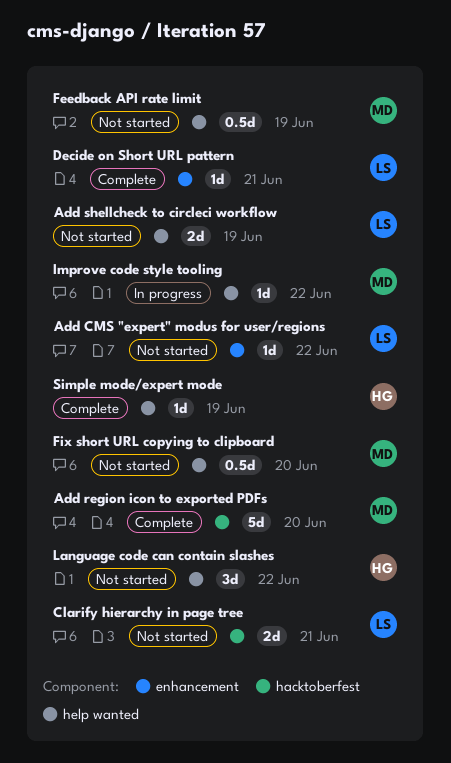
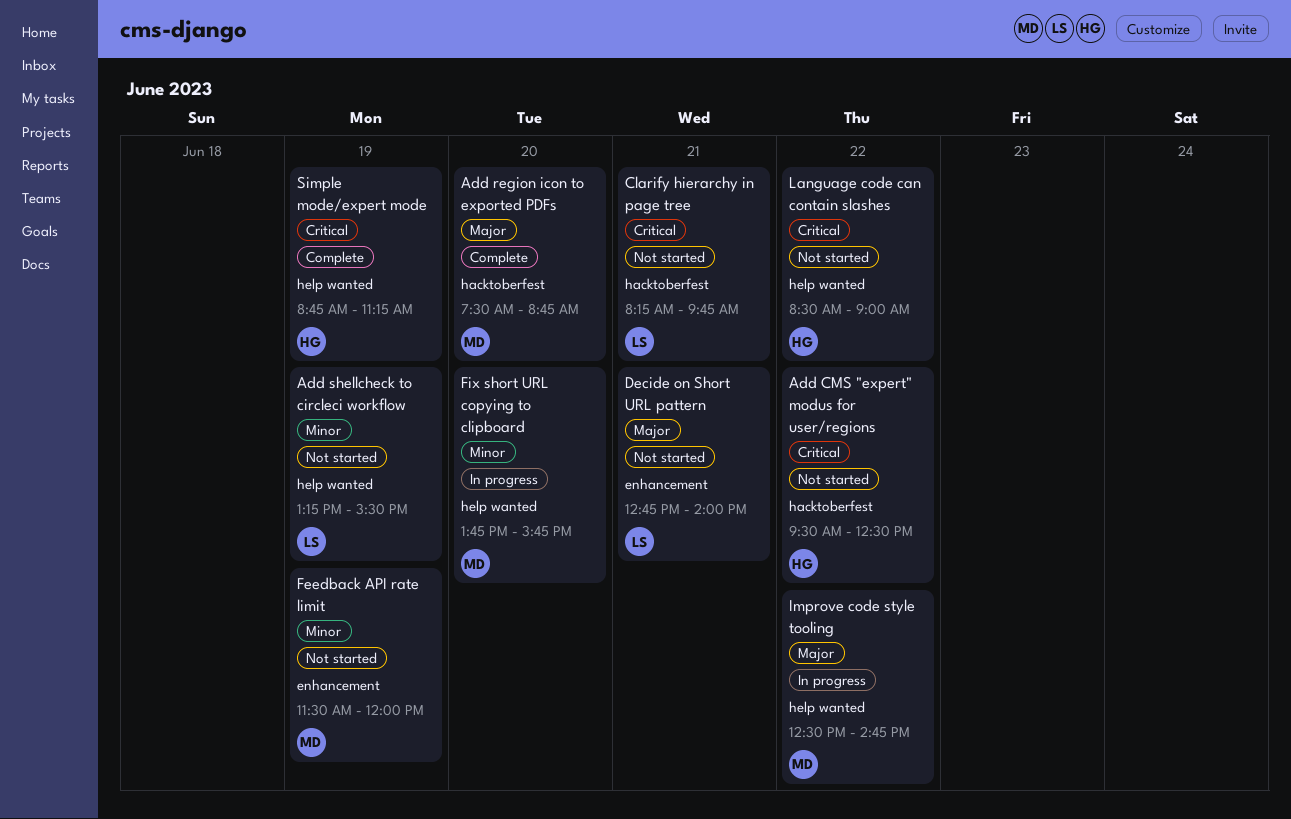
Add CMS "expert" modus for user/regions, owner: LS -> HG
Add CMS "expert" modus for user/regions, label: enhancement -> hacktoberfest
Decide on Short URL pattern, status: Complete -> Not started
Feedback API rate limit, label: help wanted -> enhancement
Fix short URL copying to clipboard, status: Not started -> In progress

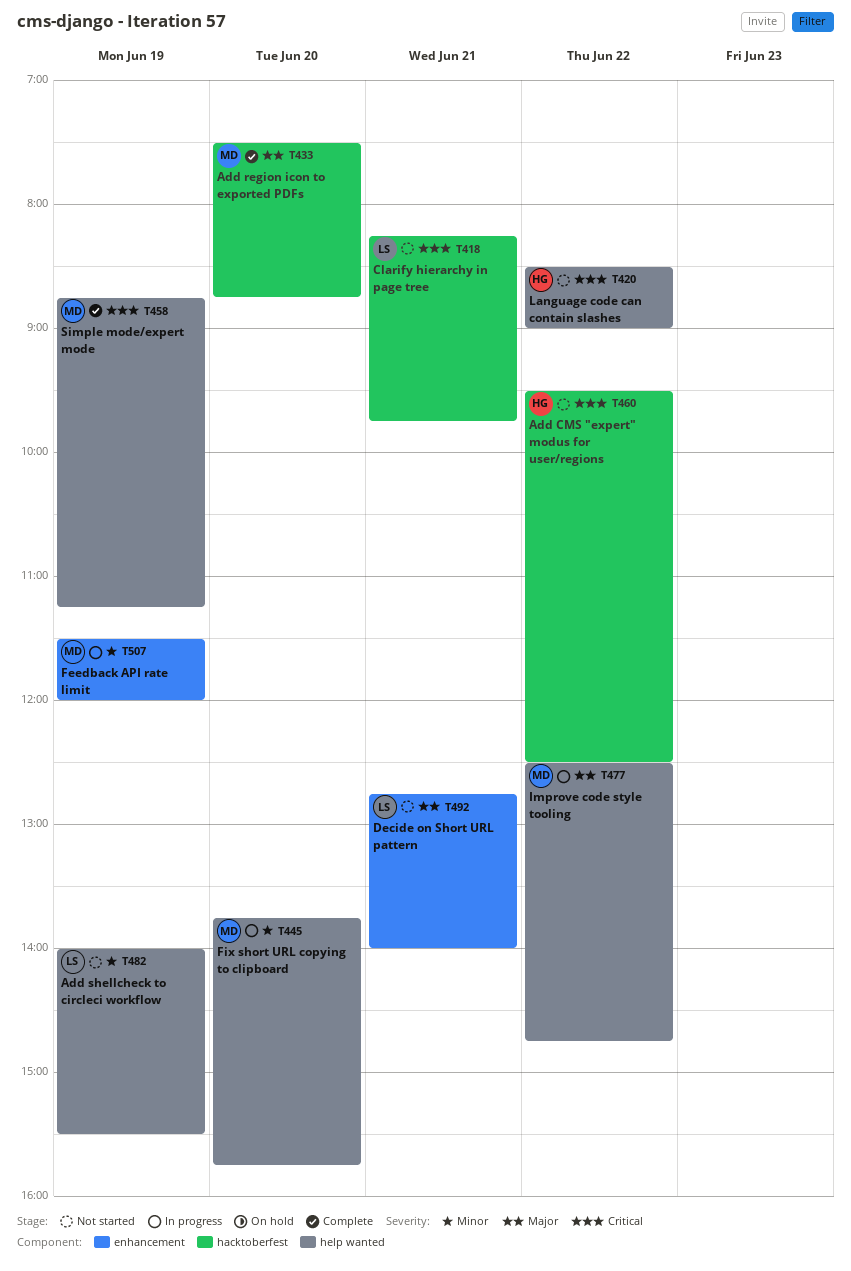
Add shellcheck to circleci workflow, begins: 13:15 -> 14:00
Feedback API rate limit, status: Not started -> In progress
Simple mode/expert mode, owner: HG -> MD

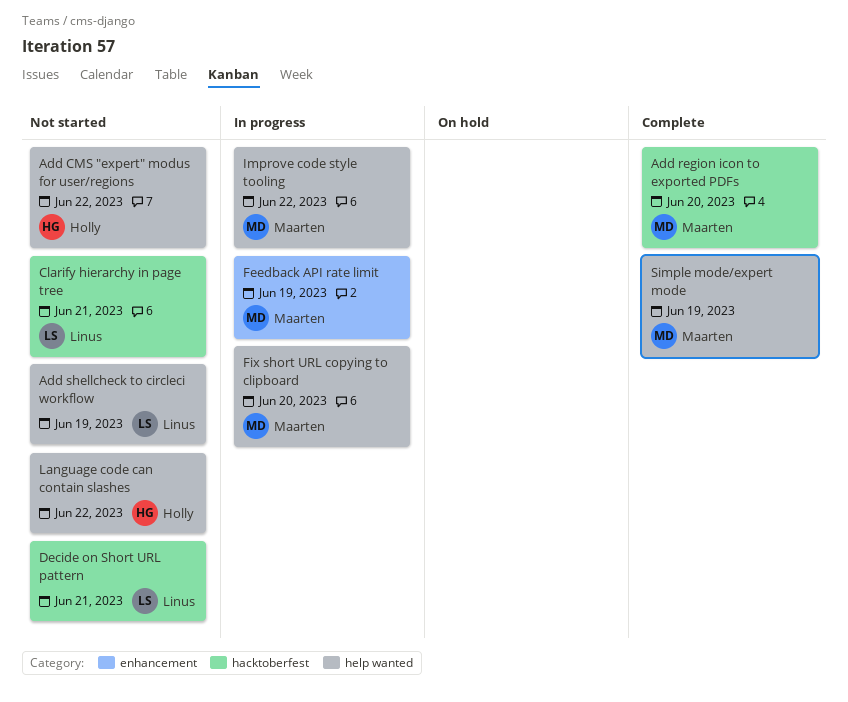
Add CMS "expert" modus for user/regions, label: hacktoberfest -> help wanted
Decide on Short URL pattern, label: enhancement -> hacktoberfest

